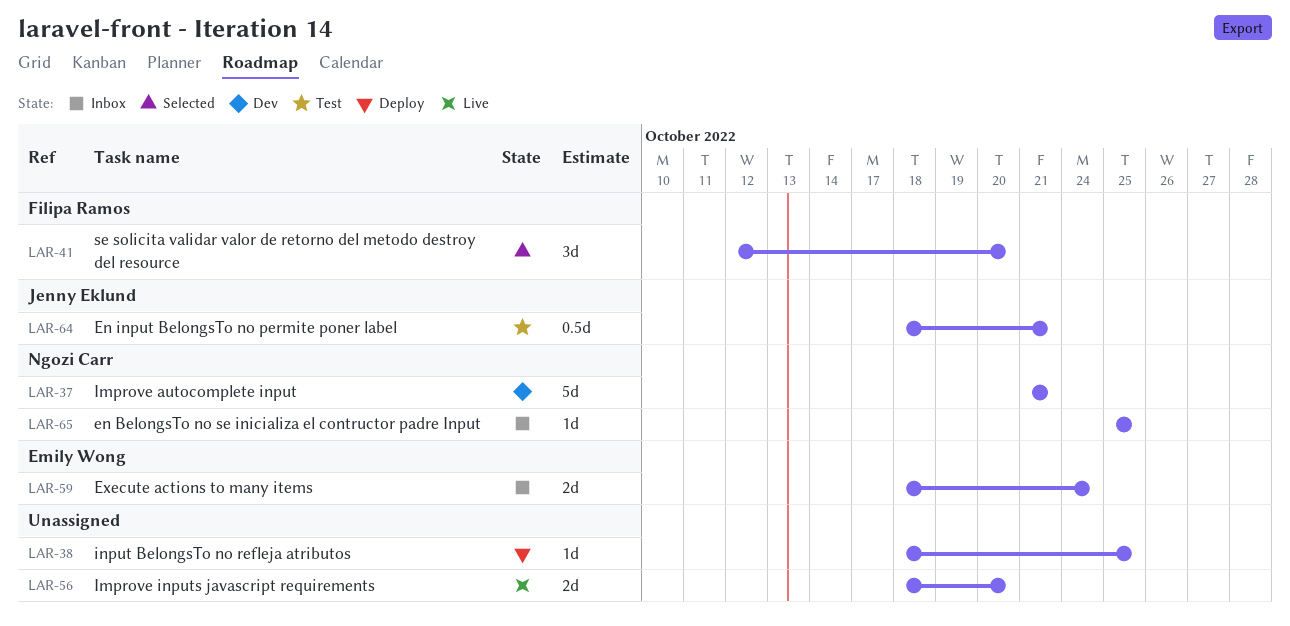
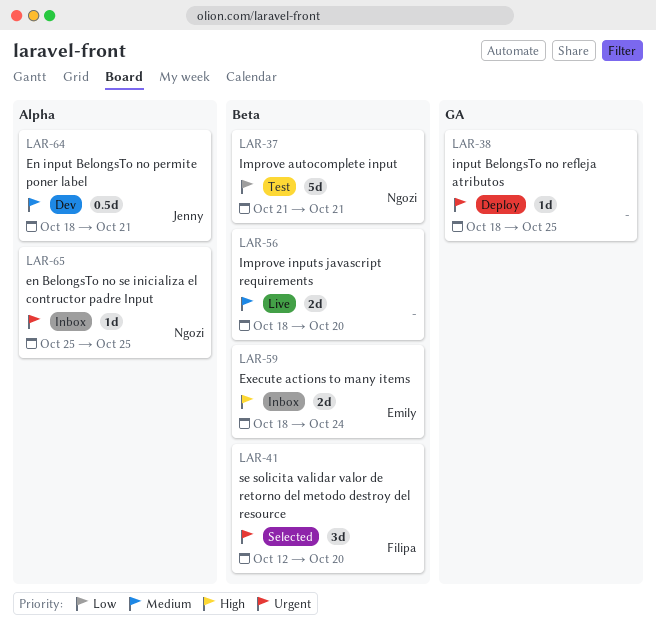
LAR-37, status: Dev -> Test
LAR-64, status: Test -> Dev

